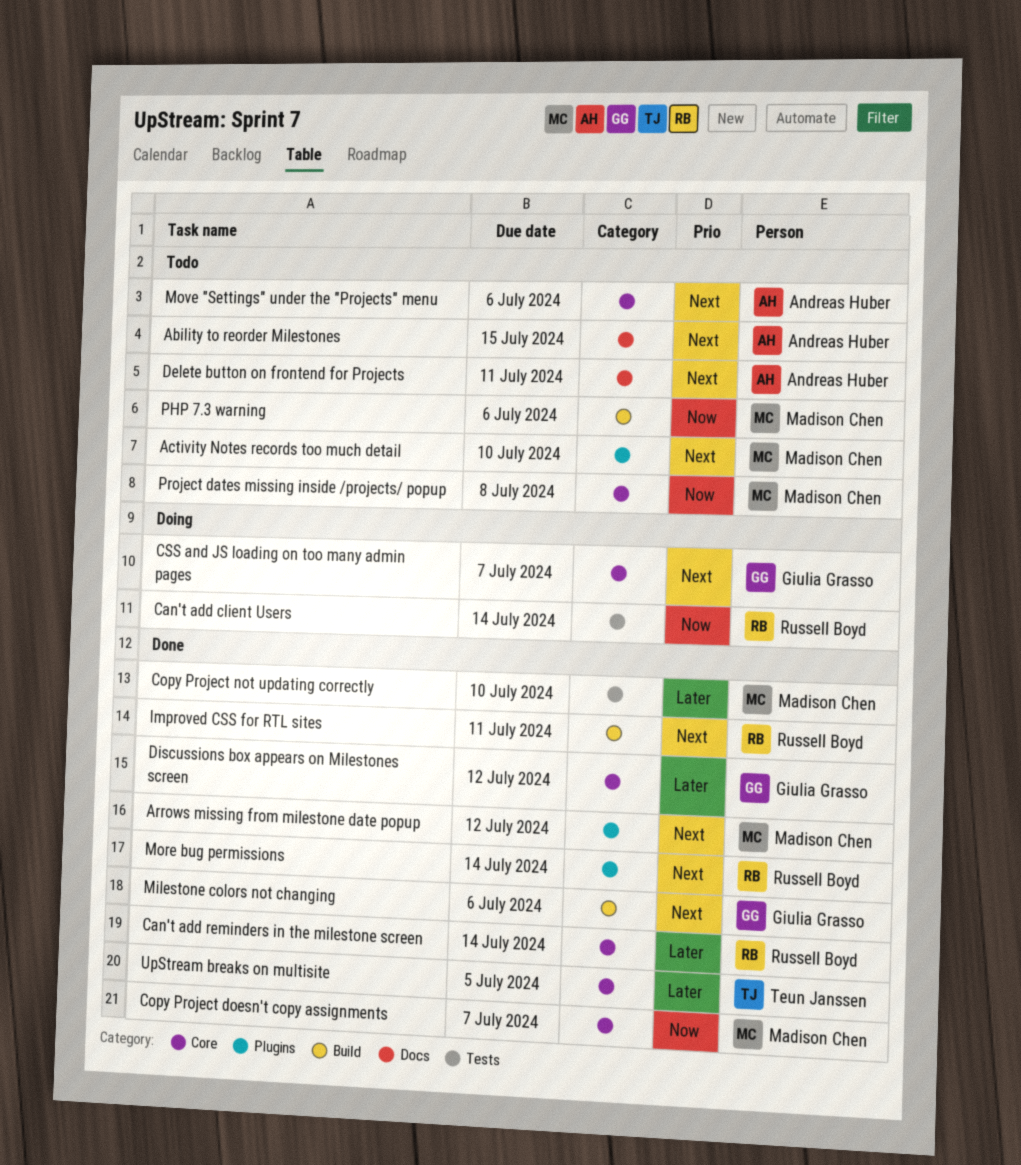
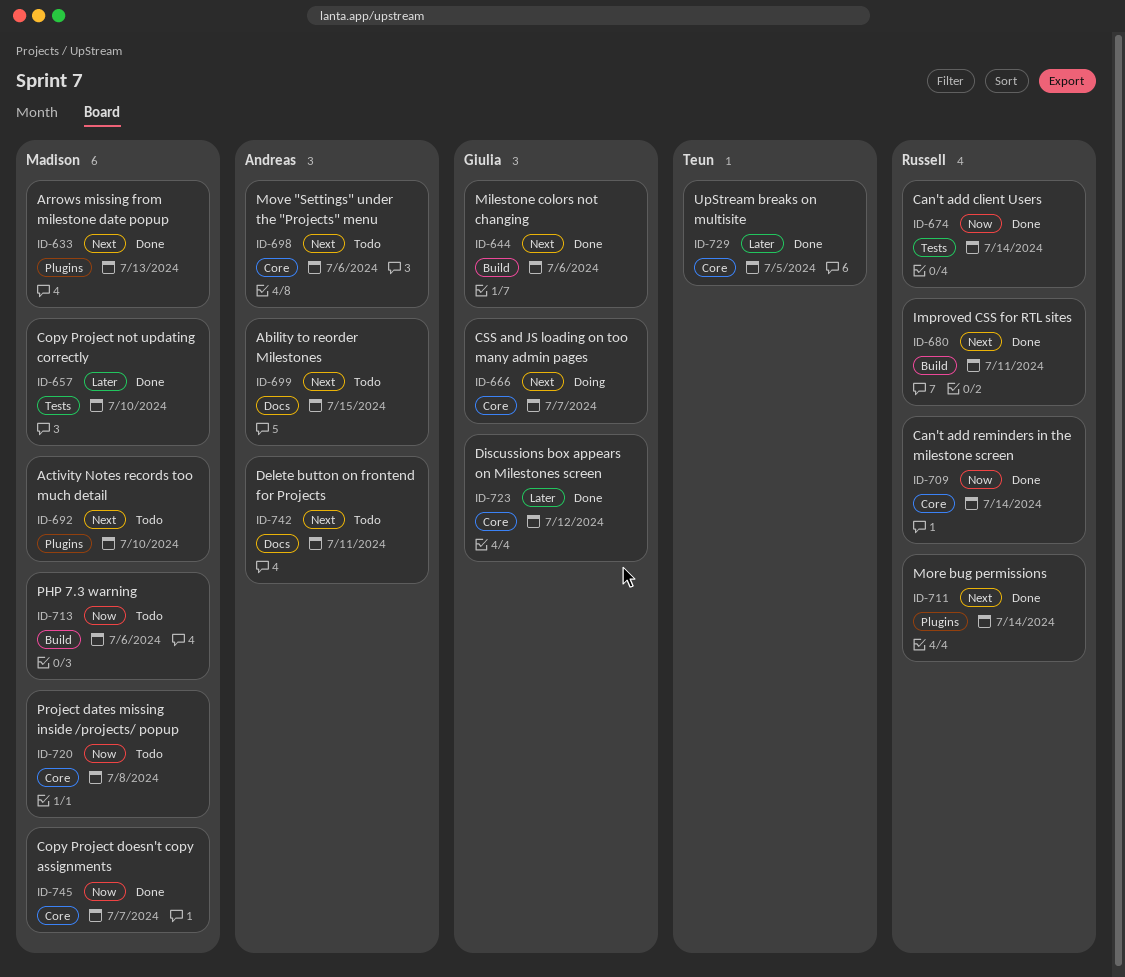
Arrows missing from milestone date popup, due: Jul 12 -> Jul 13
Can't add client Users, status: Doing -> Done
Can't add reminders in the milestone screen, priority: Later -> Now

